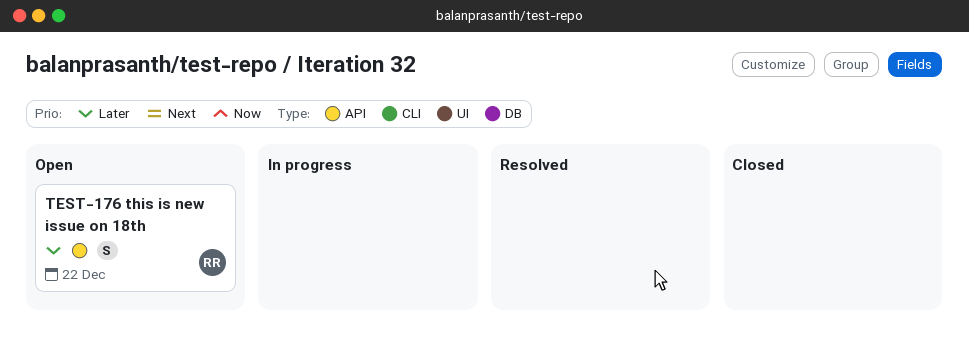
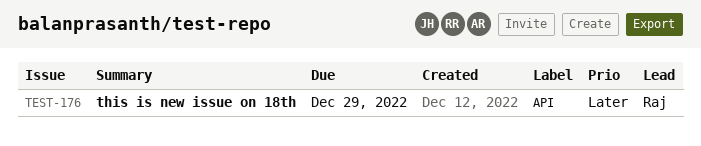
TEST-176, due: Dec 22 -> Dec 29

